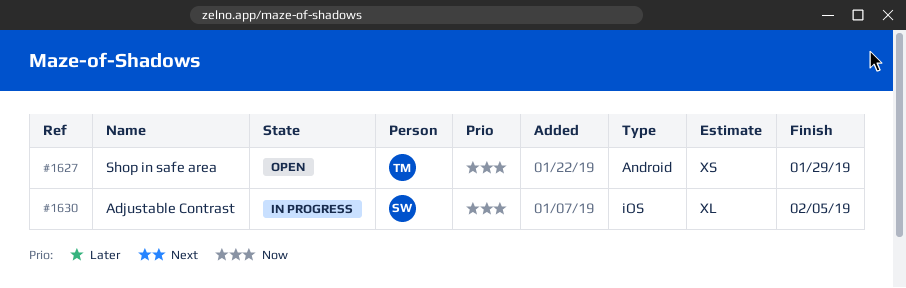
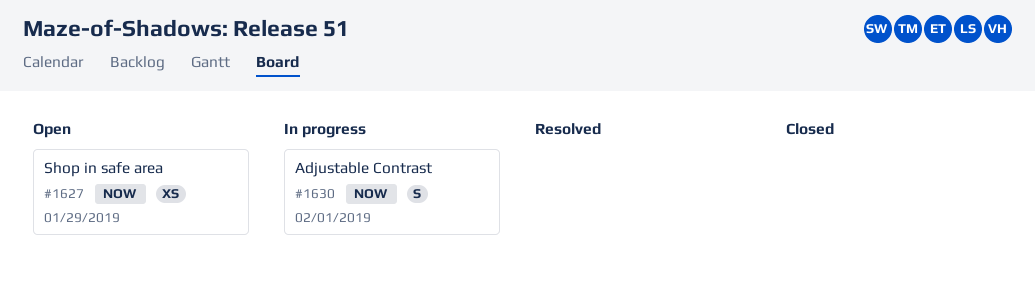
#1630, estimate: XL -> S
#1630, due: Feb 5 -> Feb 1

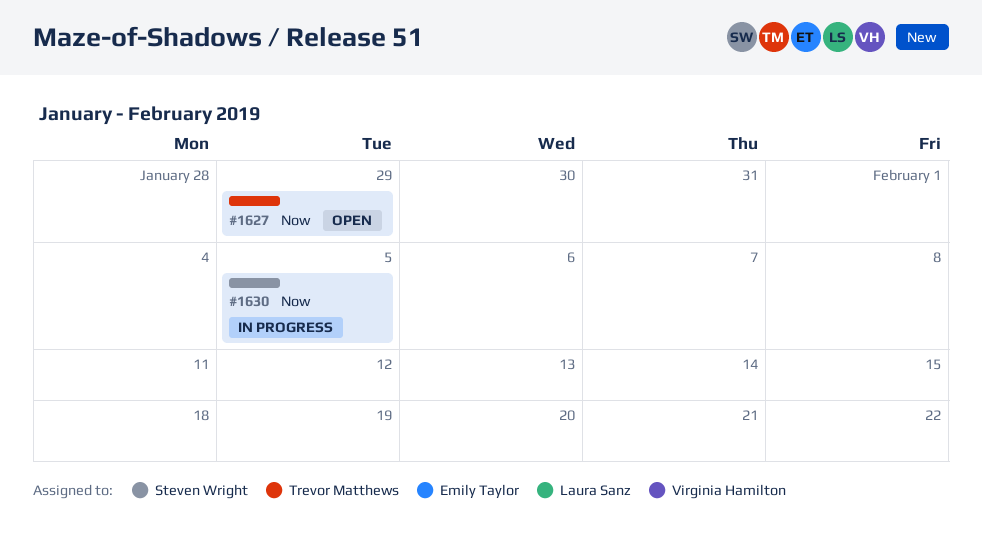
#1630, due: Feb 1 -> Feb 5

